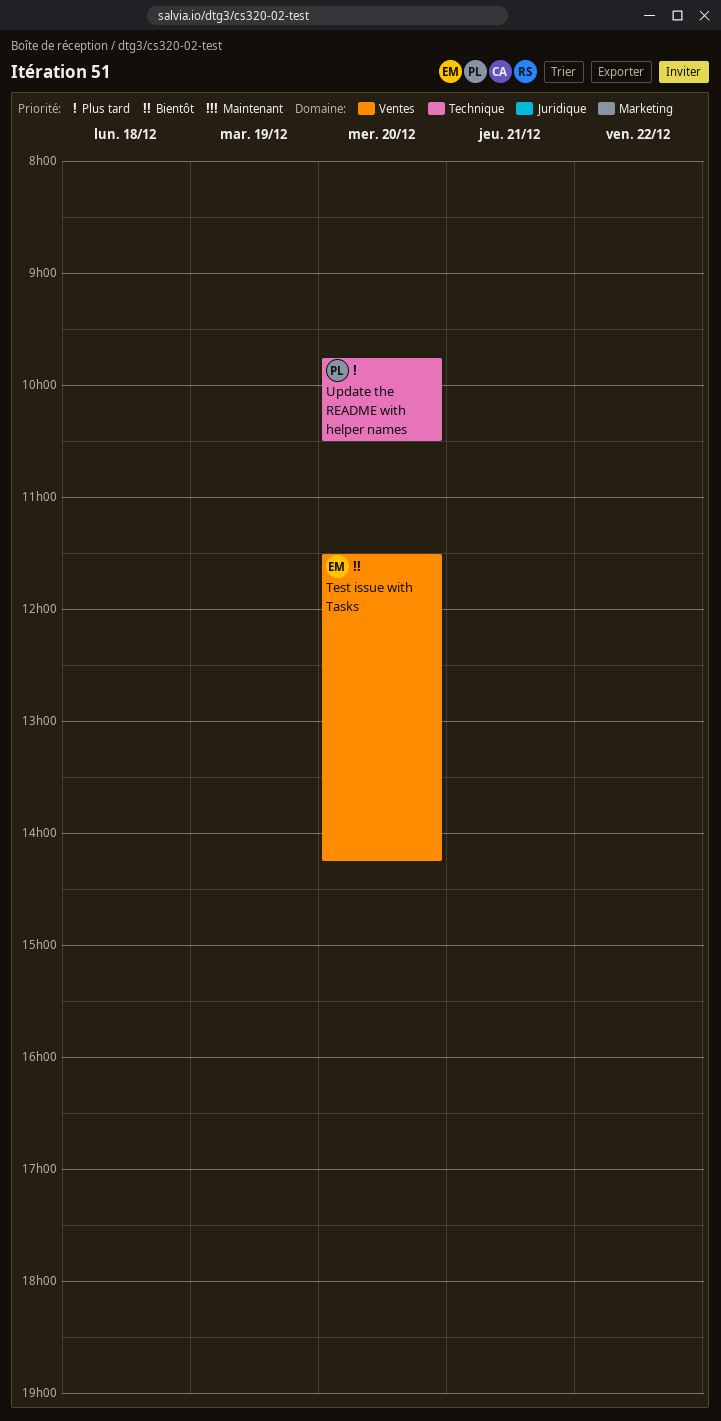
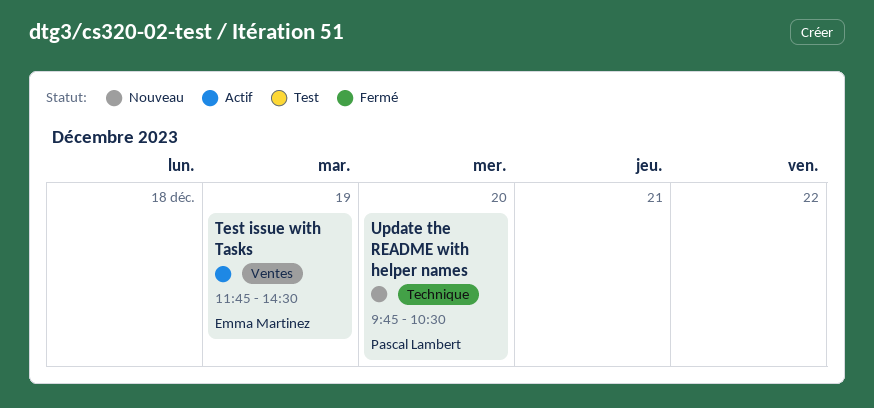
Test issue with Tasks, day: Dec 20 -> Dec 19
Test issue with Tasks, begins: 11:30 -> 11:45
Test issue with Tasks, ends: 14:15 -> 14:30

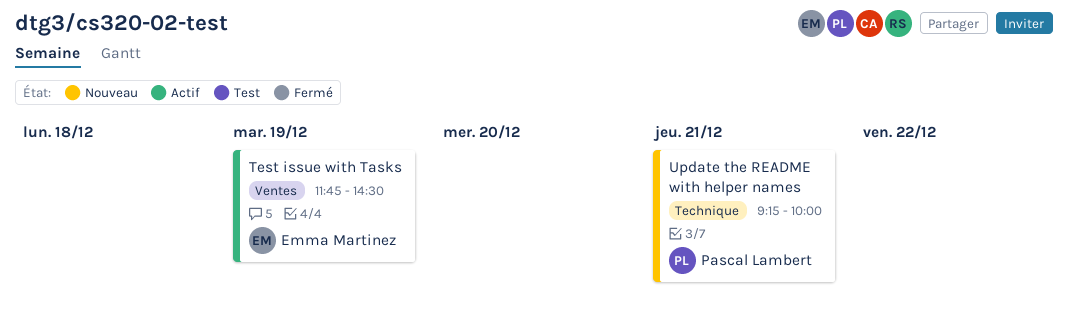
Update the README with helper names, day: Dec 20 -> Dec 21
Update the README with helper names, begins: 09:45 -> 09:15
Update the README with helper names, ends: 10:30 -> 10:00

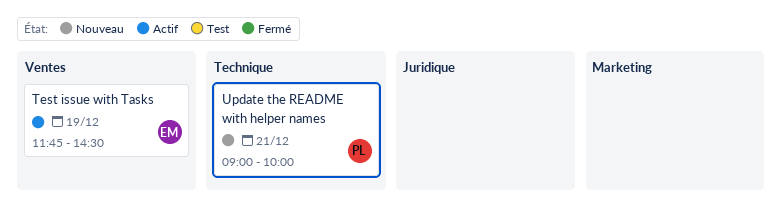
Update the README with helper names, begins: 09:15 -> 09:00

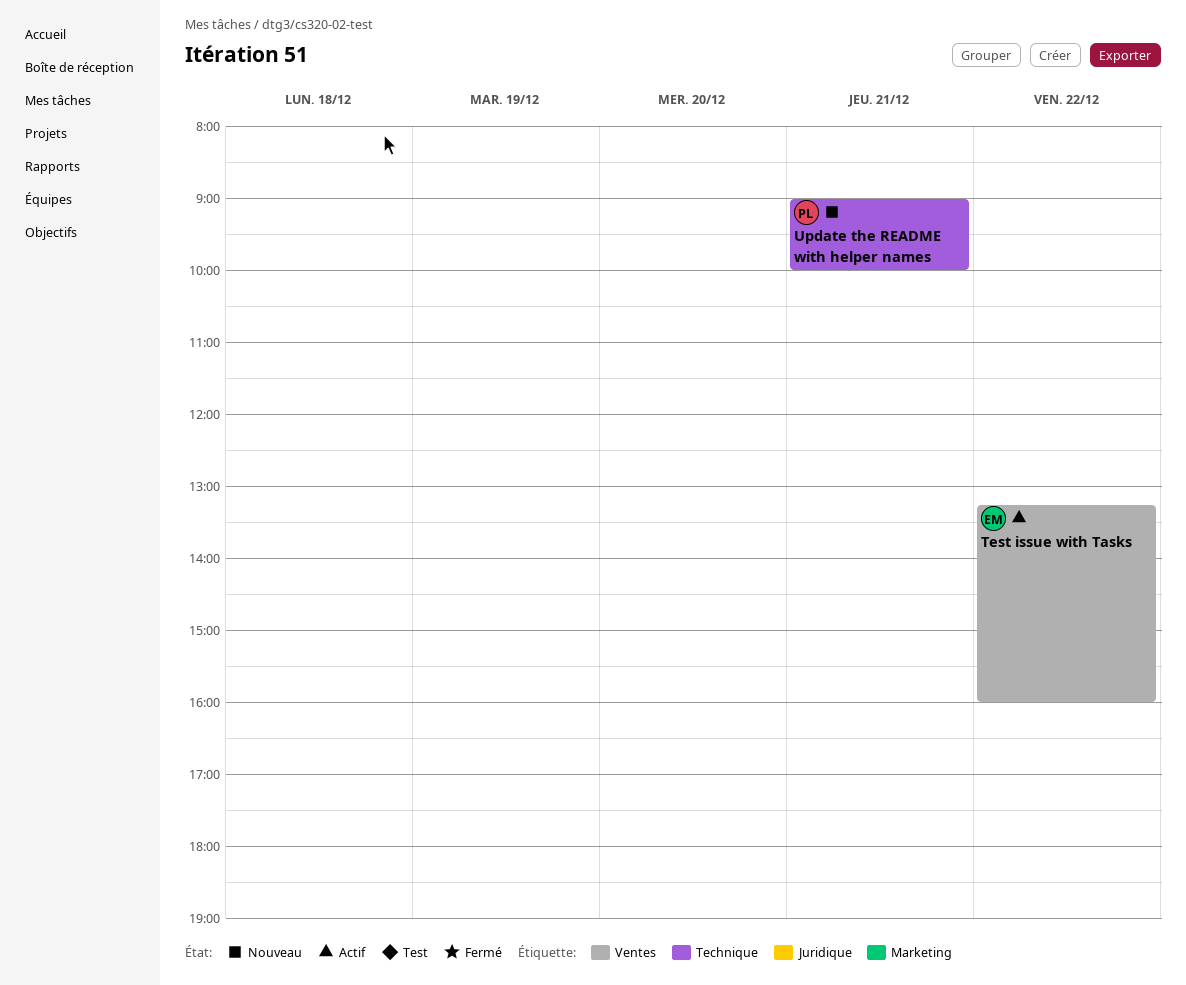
Test issue with Tasks, day: Dec 19 -> Dec 22
Test issue with Tasks, begins: 11:45 -> 13:15
Test issue with Tasks, ends: 14:30 -> 16:00

